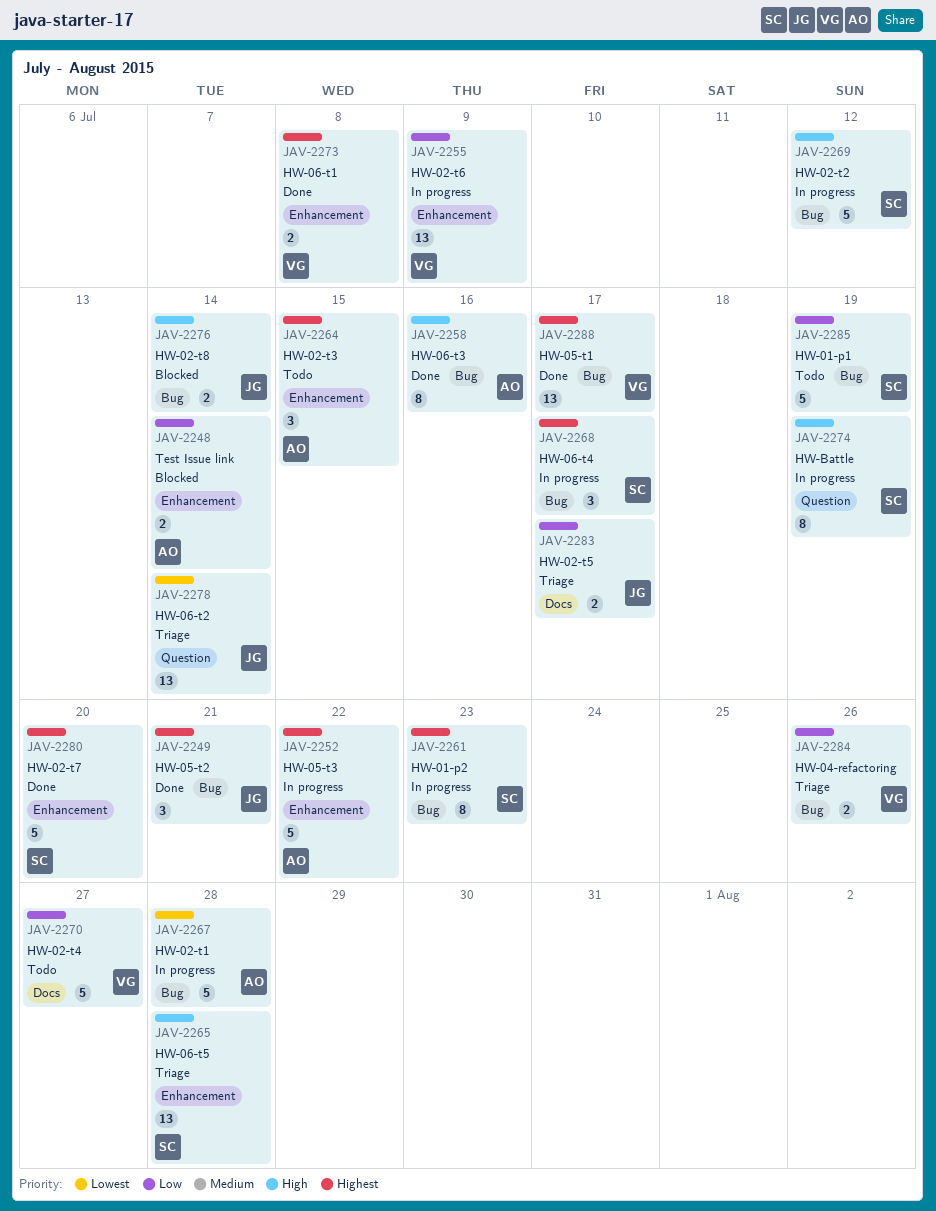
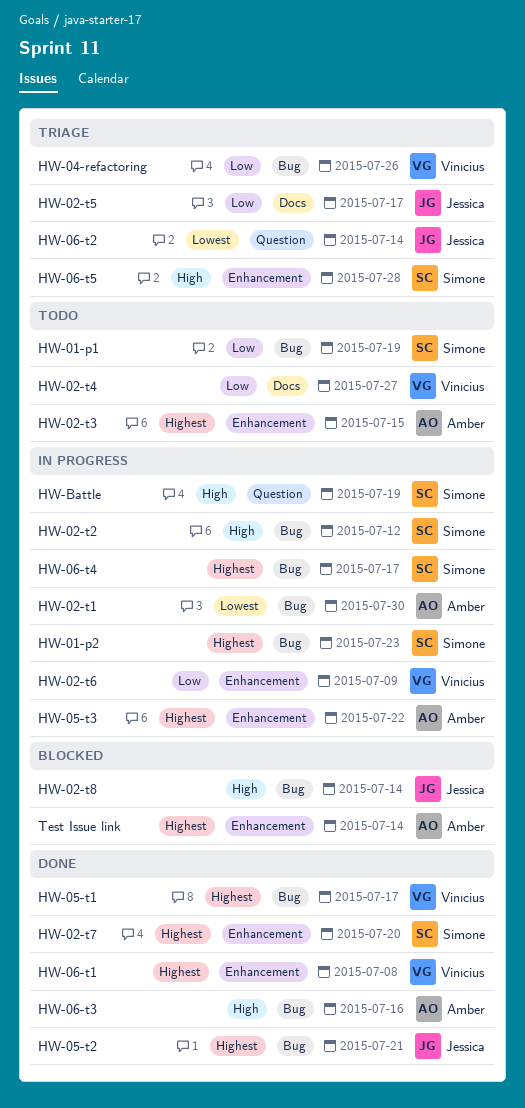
HW-02-t1, due: Jul 28 -> Jul 30
Test Issue link, priority: Low -> Highest

